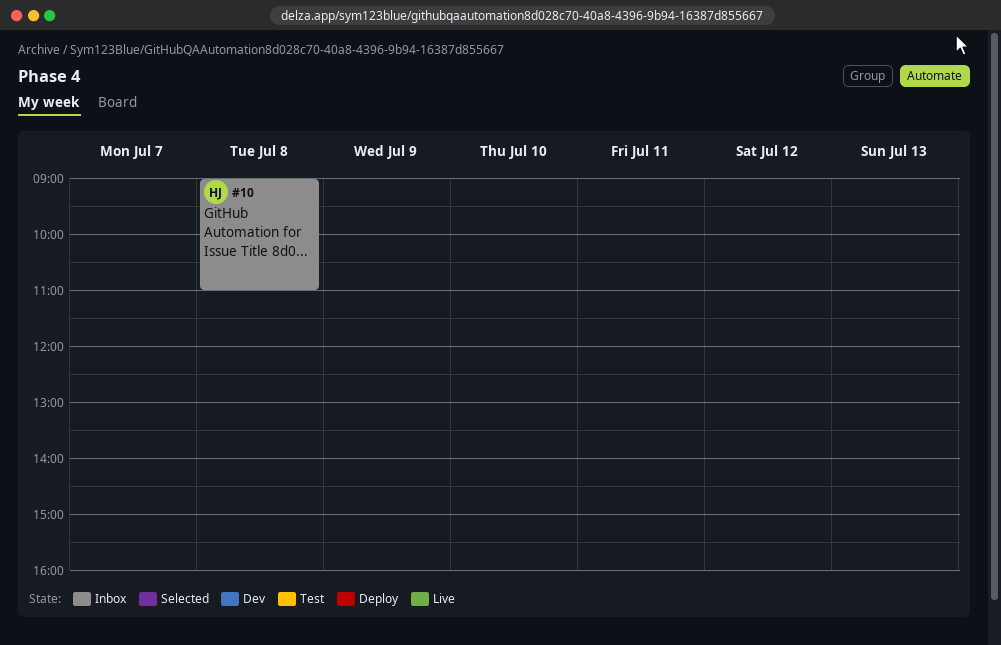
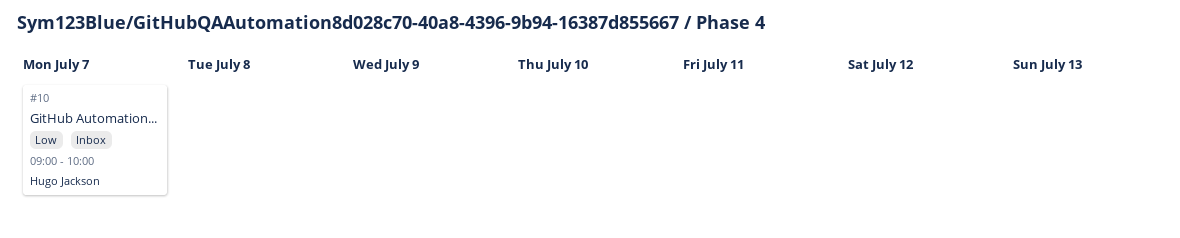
#10, day: Jul 8 -> Jul 7
#10, ends: 11:00 -> 10:00

